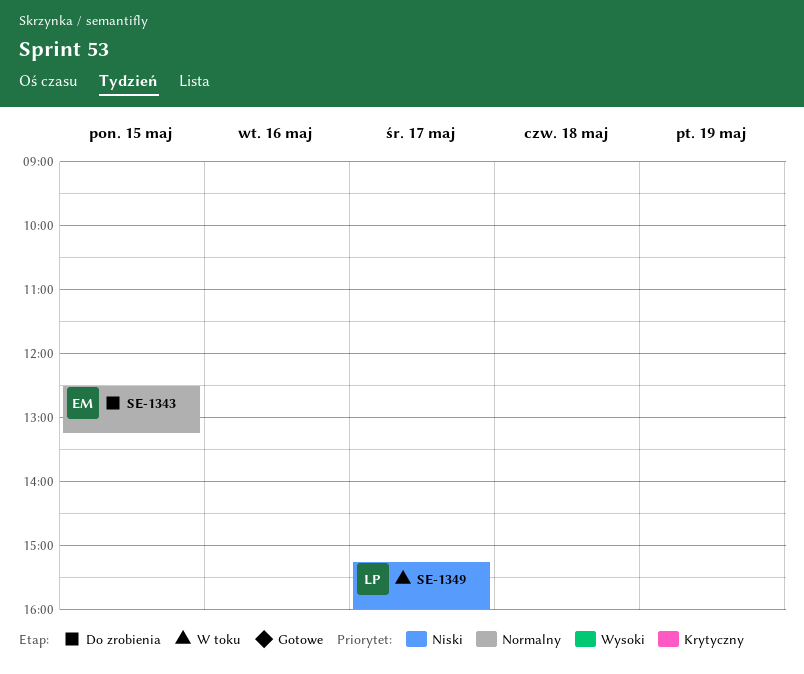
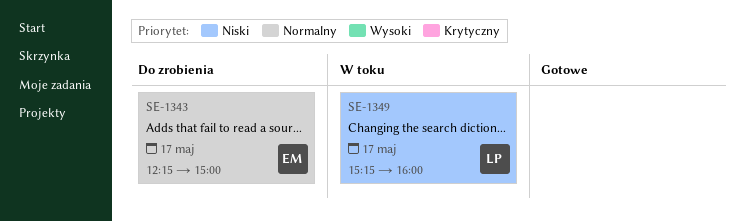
SE-1343, day: May 15 -> May 17
SE-1343, begins: 12:30 -> 12:15
SE-1343, ends: 13:15 -> 15:00

